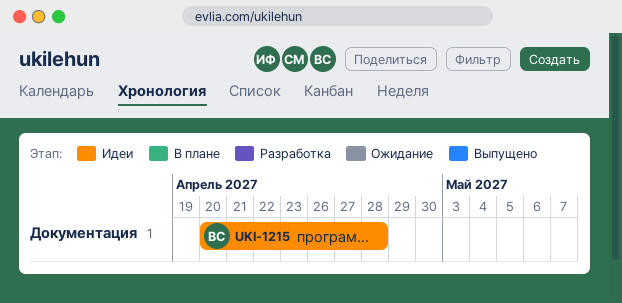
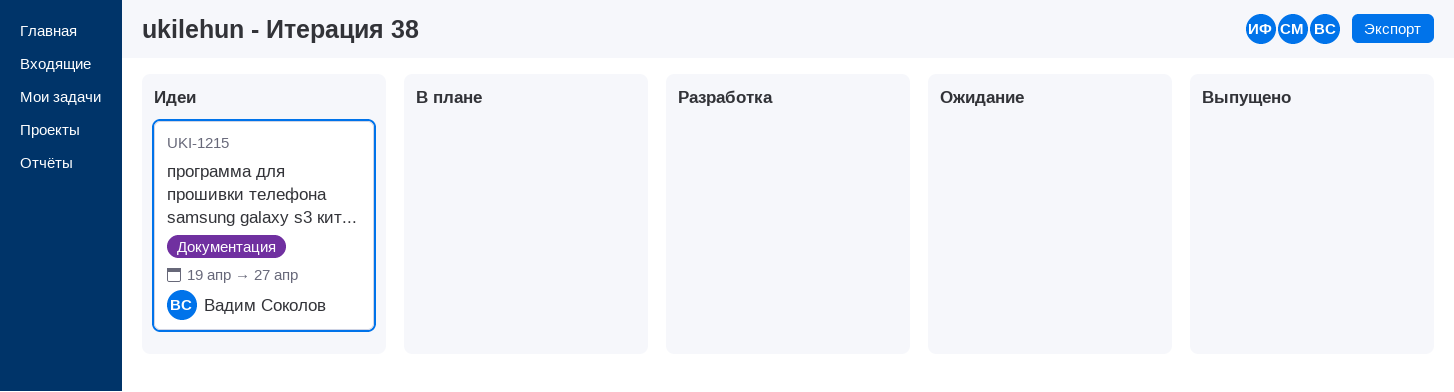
UKI-1215, start: Apr 20 -> Apr 19
UKI-1215, due: Apr 28 -> Apr 27

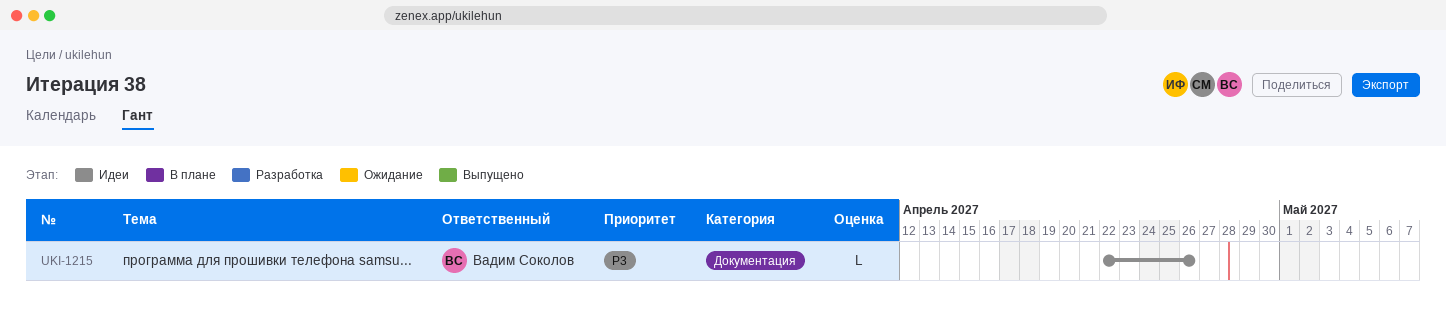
UKI-1215, start: Apr 19 -> Apr 22
UKI-1215, due: Apr 27 -> Apr 26

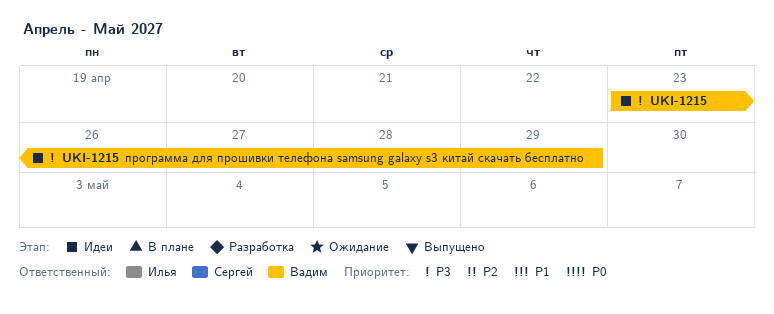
UKI-1215, start: Apr 22 -> Apr 23
UKI-1215, due: Apr 26 -> Apr 29

